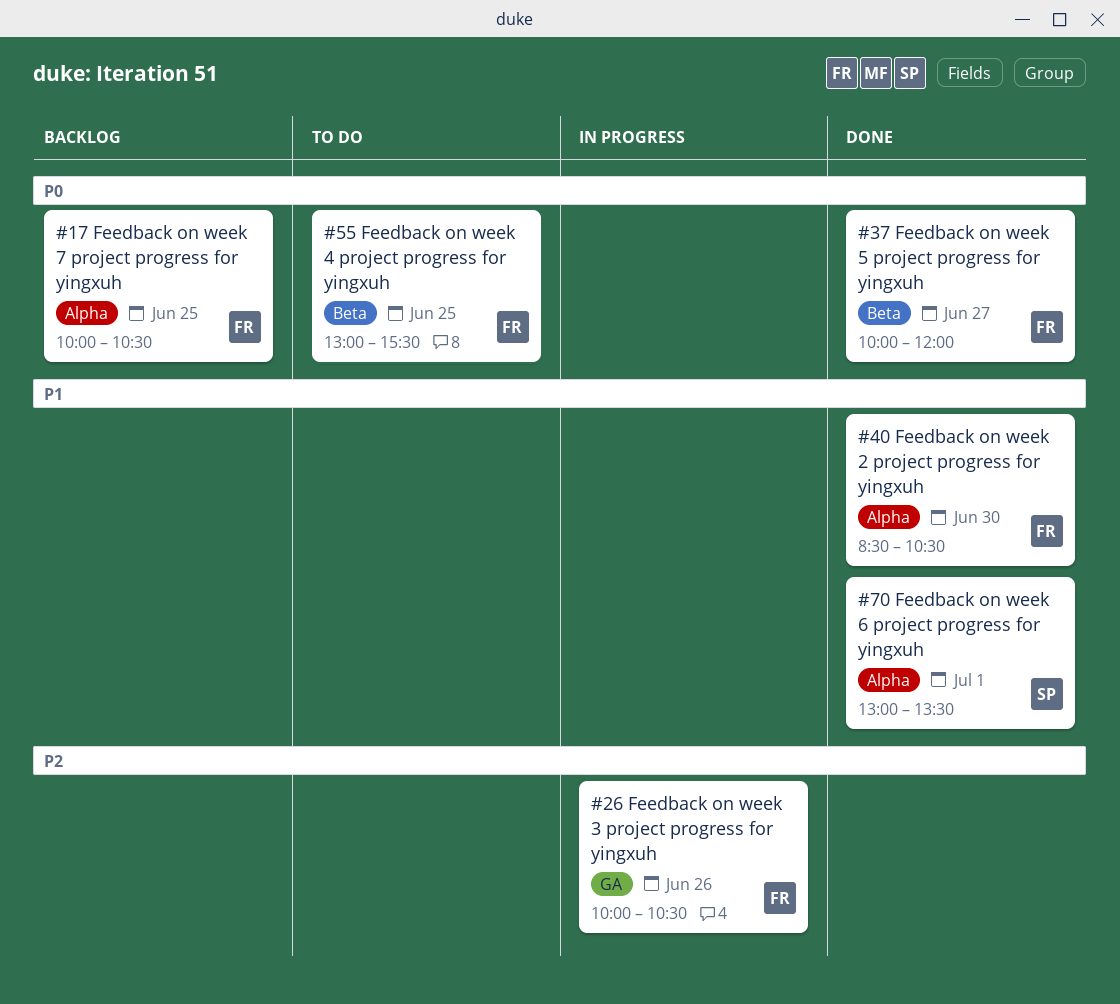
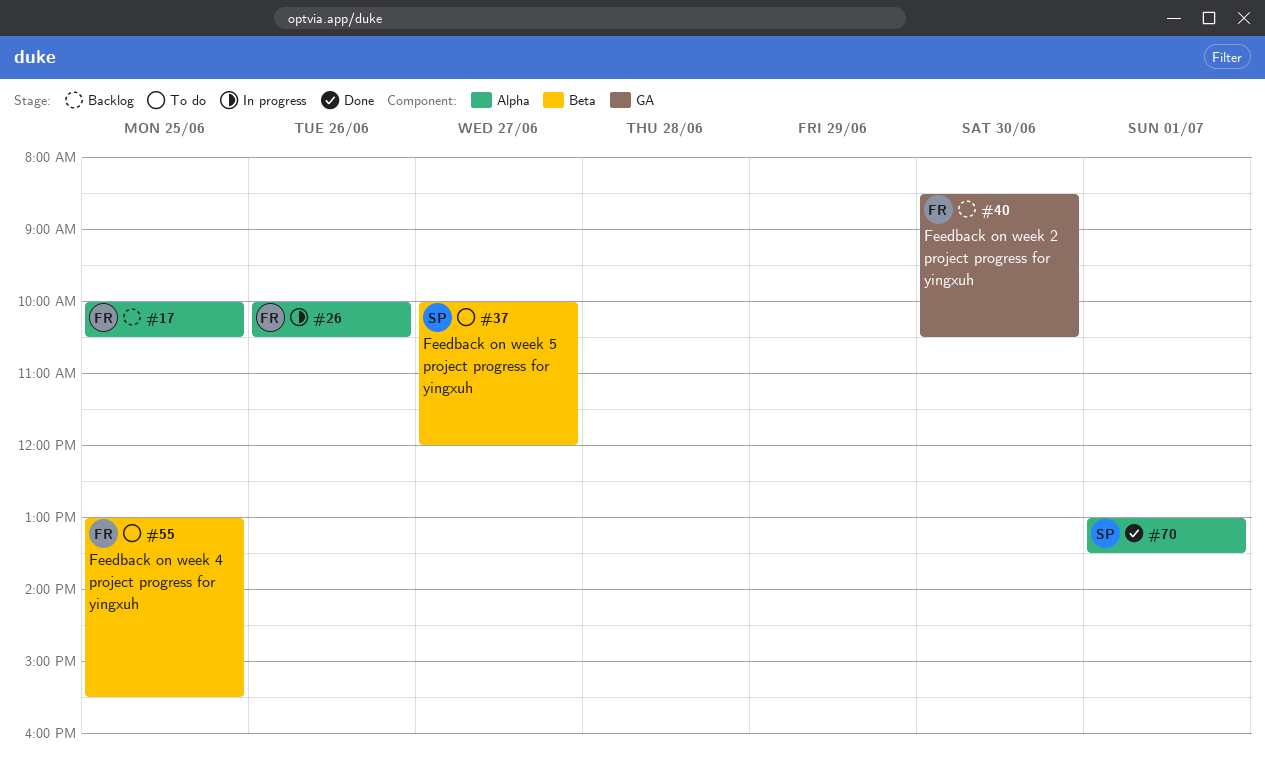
#26, label: GA -> Alpha
#37, status: Done -> To do
#37, owner: FR -> SP
#40, status: Done -> Backlog
#40, label: Alpha -> GA

